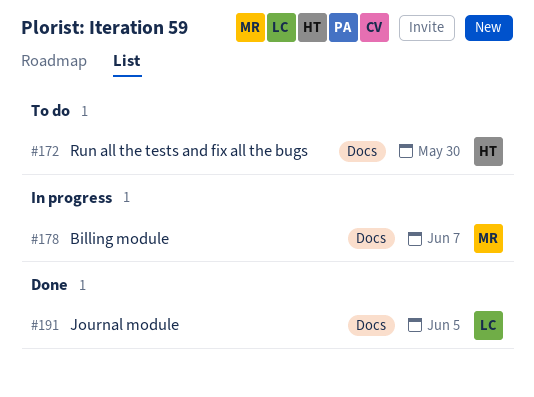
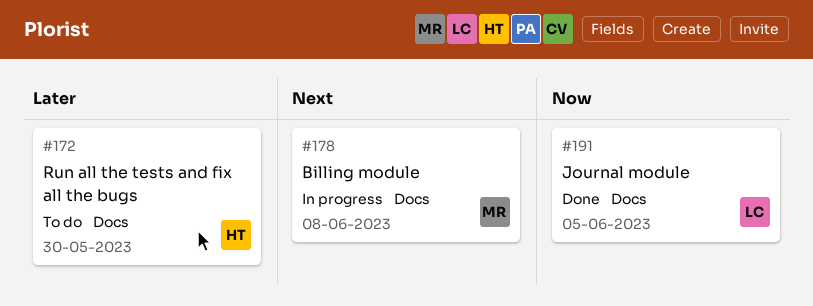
#178, due: Jun 7 -> Jun 8

